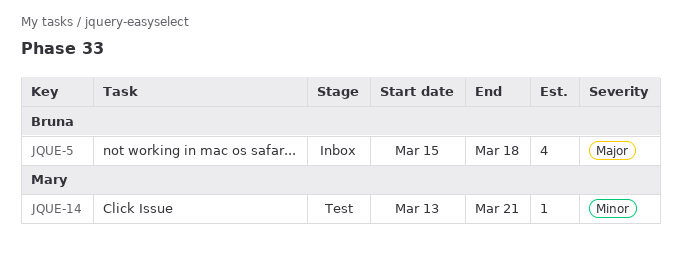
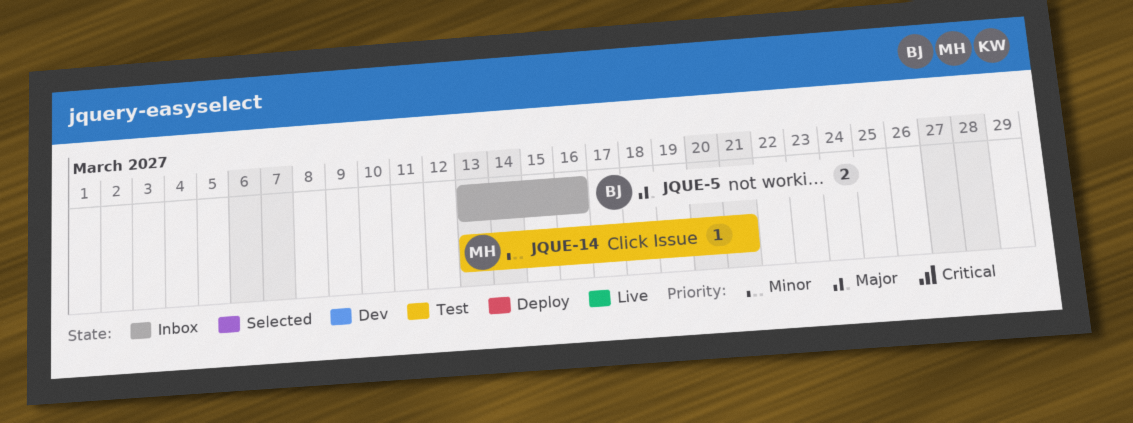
JQUE-5, estimate: 4 -> 2
JQUE-5, start: Mar 15 -> Mar 13
JQUE-5, due: Mar 18 -> Mar 16

